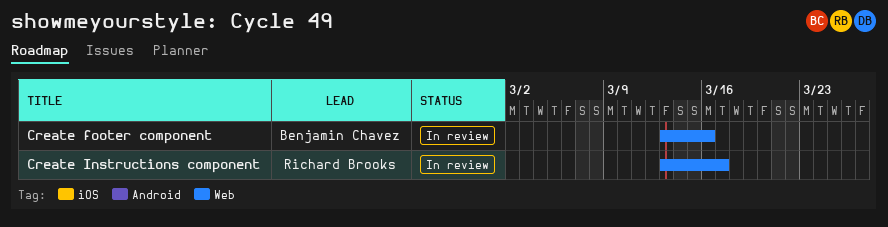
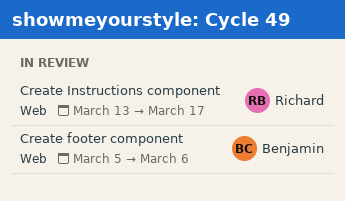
Create footer component, start: Mar 13 -> Mar 5
Create footer component, due: Mar 16 -> Mar 6

